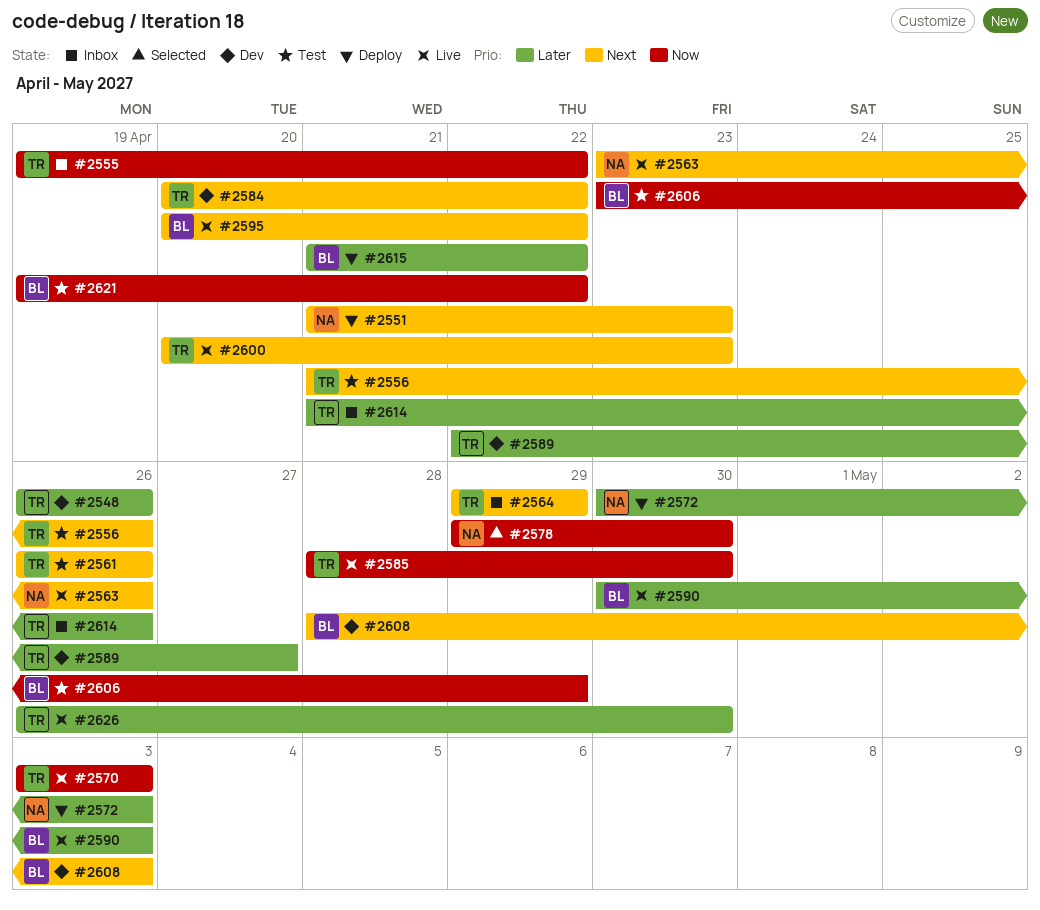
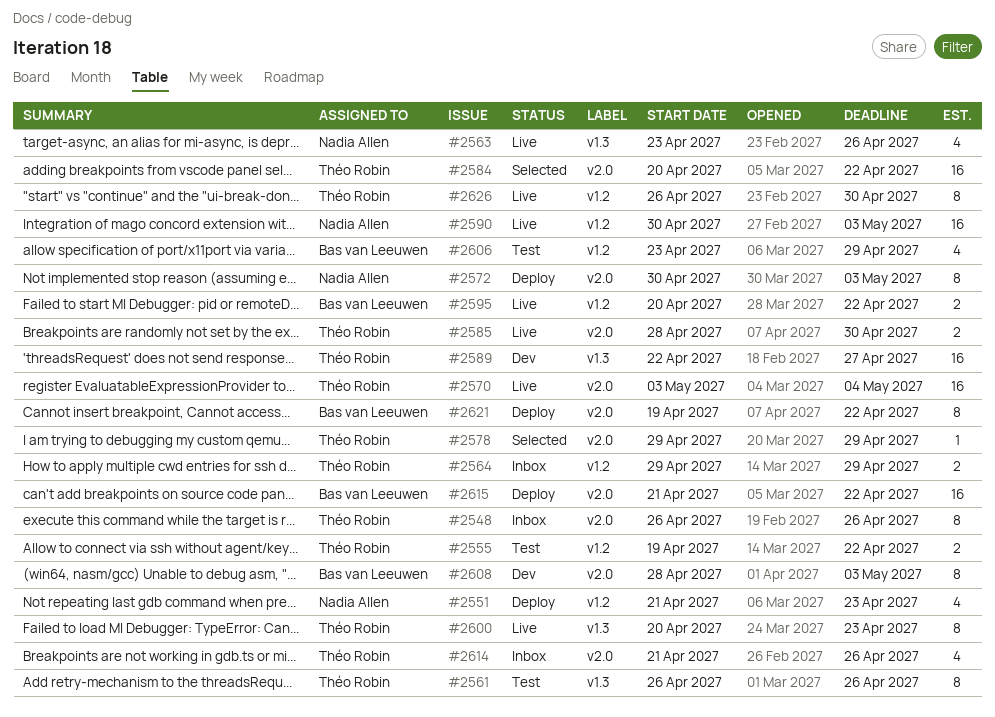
#2548, status: Dev -> Inbox
#2555, status: Inbox -> Test
#2556: present -> none
#2570, due: May 3 -> May 4
#2578, owner: Nadia Allen -> Théo Robin
#2578, due: Apr 30 -> Apr 29
#2584, status: Dev -> Selected
#2590, owner: Bas van Leeuwen -> Nadia Allen
#2621, status: Test -> Deploy

